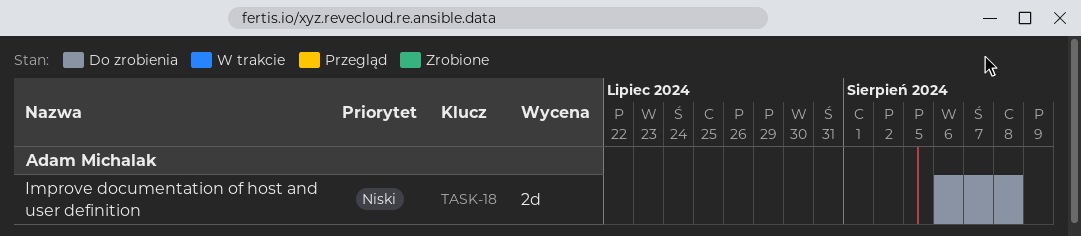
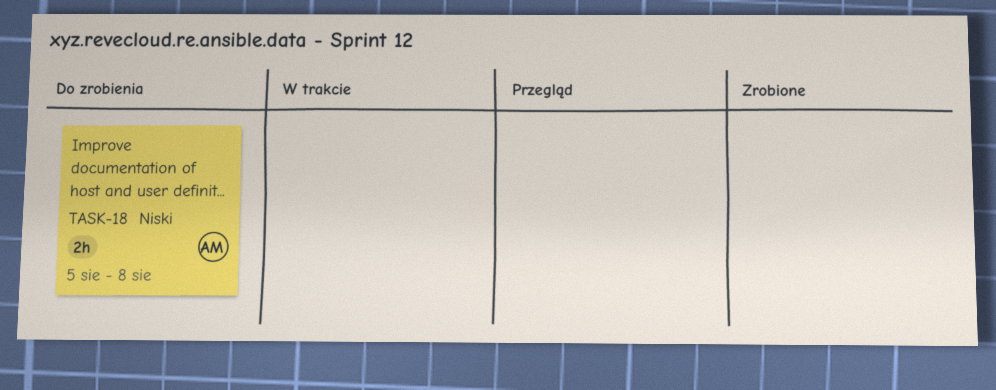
TASK-18, estimate: 2d -> 2h
TASK-18, start: Aug 6 -> Aug 5

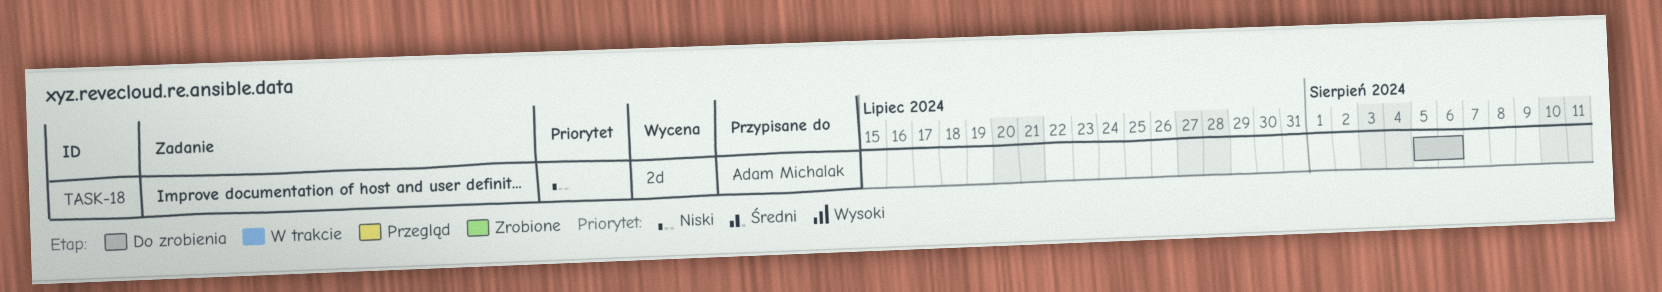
TASK-18, estimate: 2h -> 2d
TASK-18, due: Aug 8 -> Aug 6

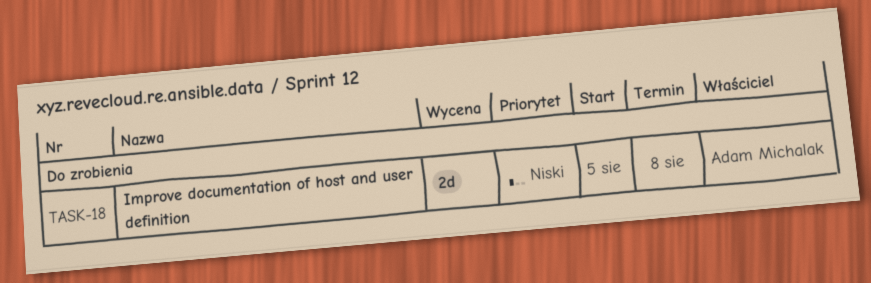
TASK-18, due: Aug 6 -> Aug 8

